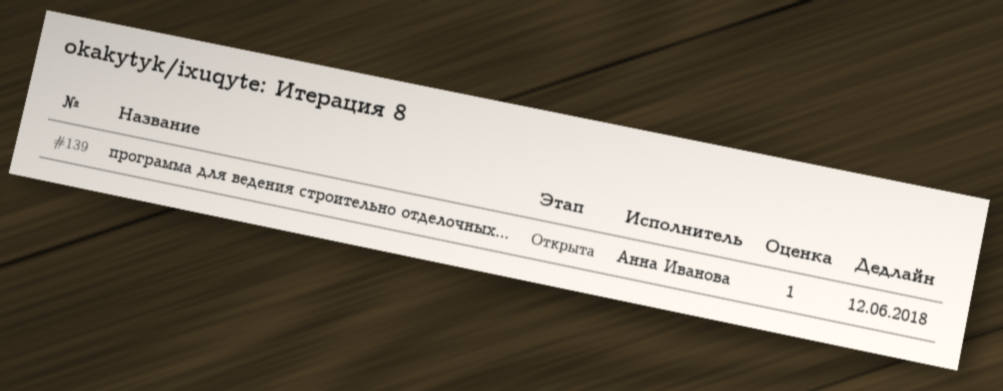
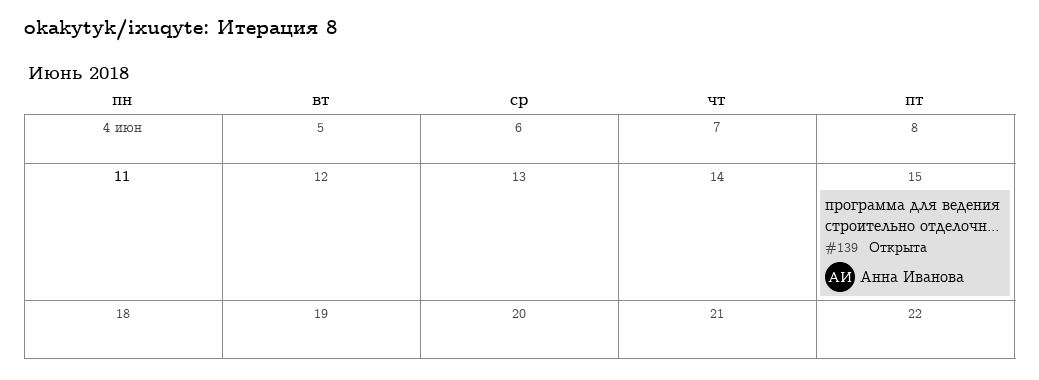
#139, due: Jun 12 -> Jun 15

